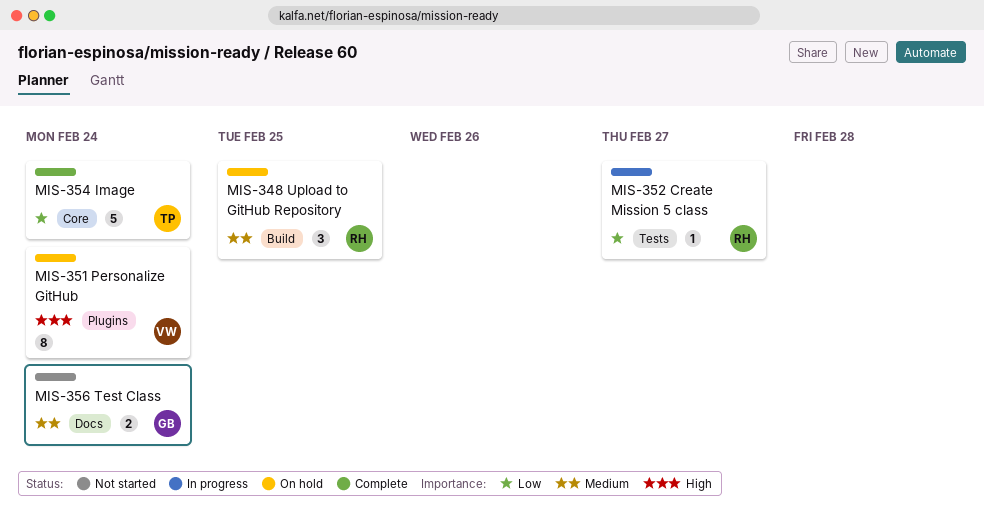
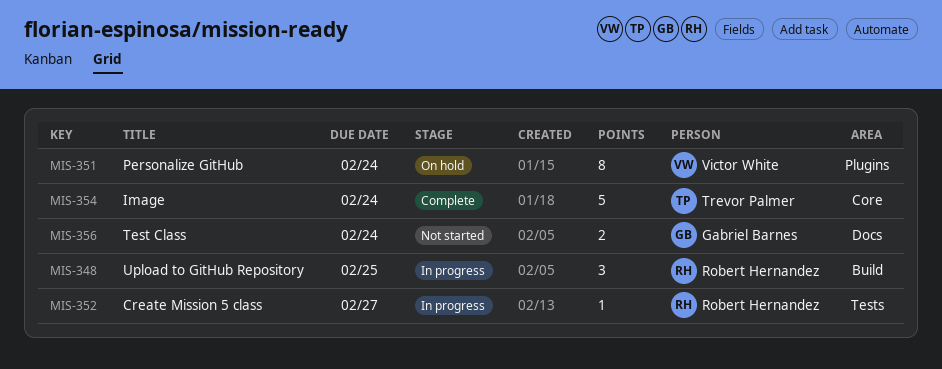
MIS-348, status: On hold -> In progress

